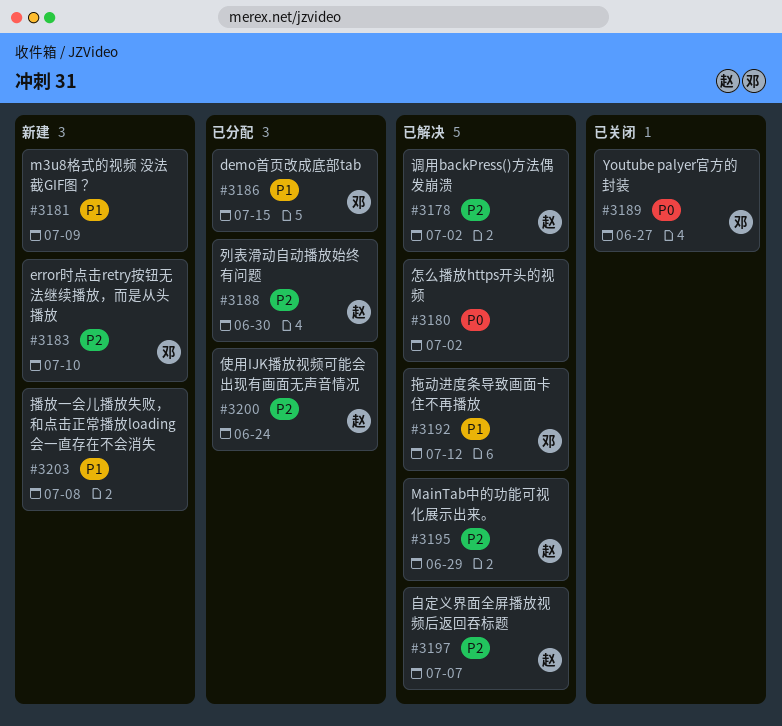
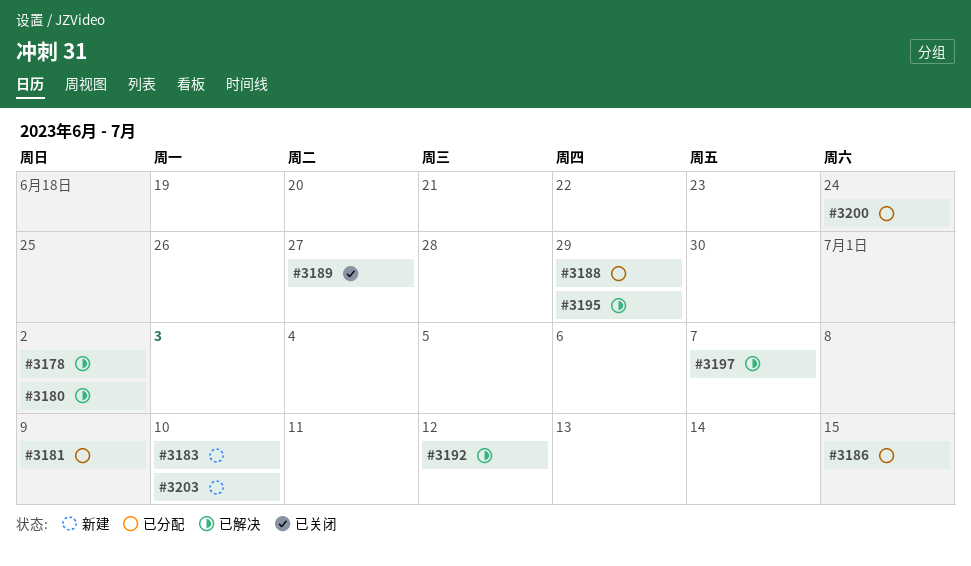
#3181, status: 新建 -> 已分配
#3188, due: Jun 30 -> Jun 29
#3203, due: Jul 8 -> Jul 10

